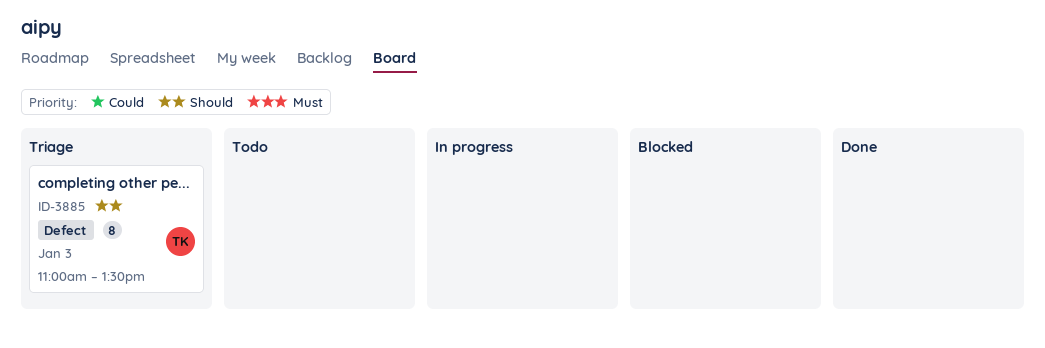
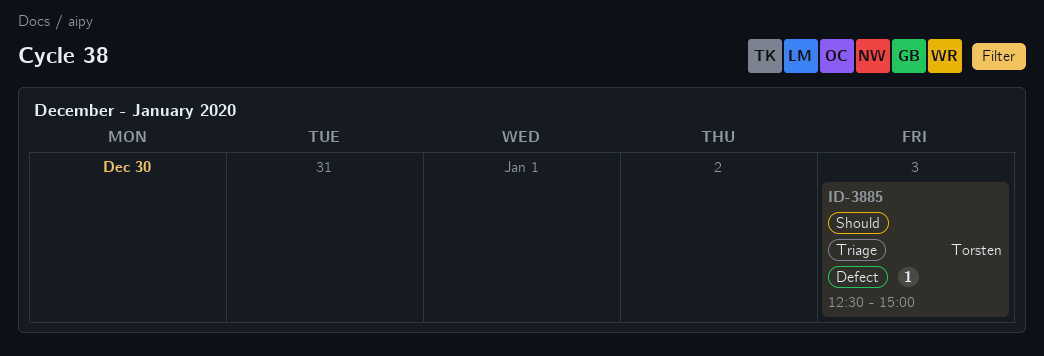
ID-3885, estimate: 8 -> 1
ID-3885, begins: 11:00 -> 12:30
ID-3885, ends: 13:30 -> 15:00

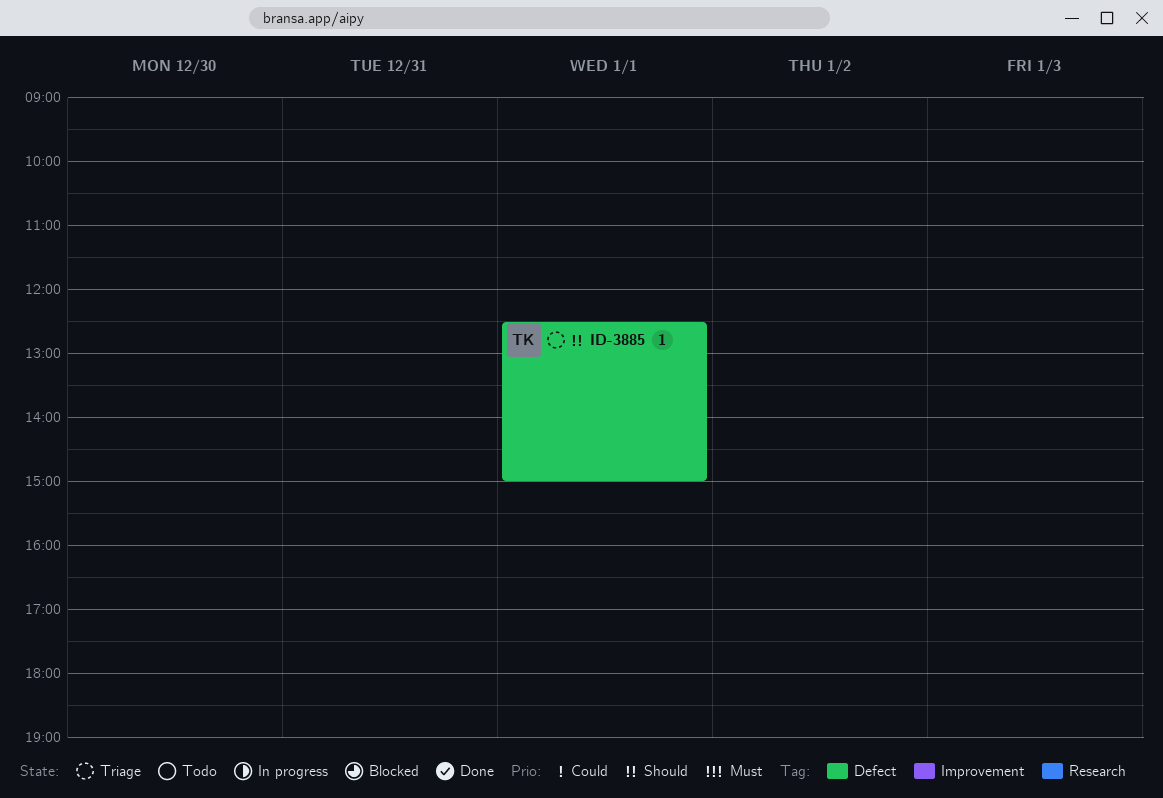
ID-3885, day: Jan 3 -> Jan 1

